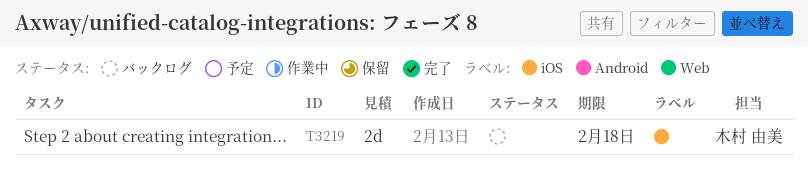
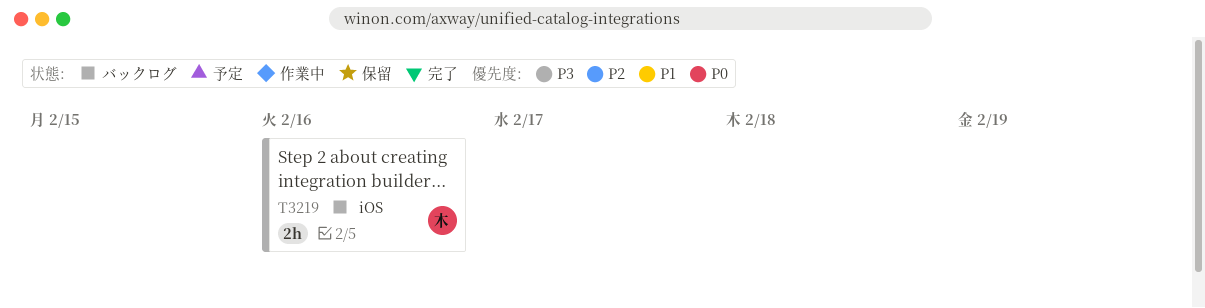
T3219, estimate: 2d -> 2h
T3219, due: Feb 18 -> Feb 16

